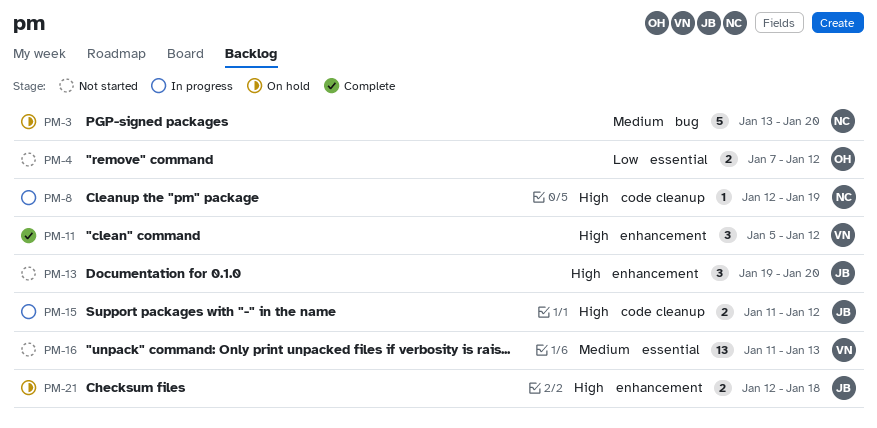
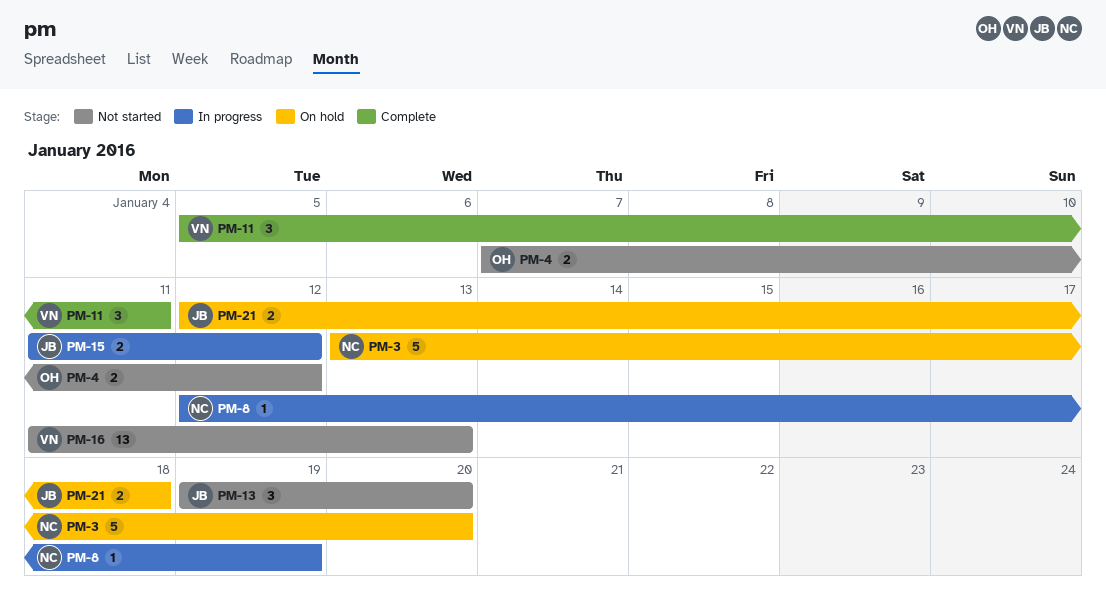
PM-11, due: Jan 12 -> Jan 11

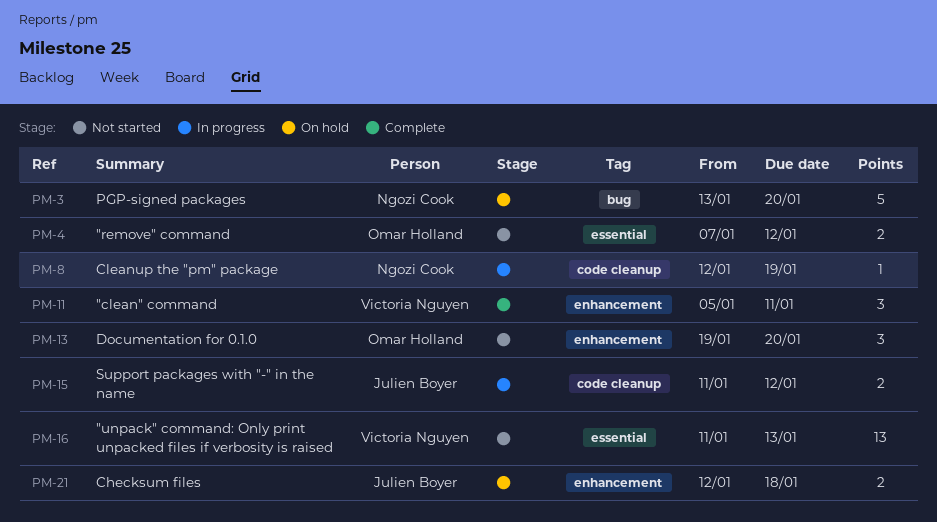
PM-13, owner: Julien Boyer -> Omar Holland

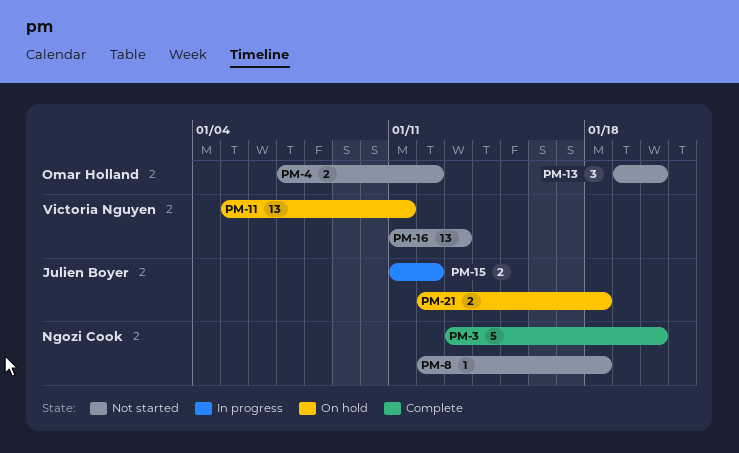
PM-3, status: On hold -> Complete
PM-8, status: In progress -> Not started
PM-8, due: Jan 19 -> Jan 18
PM-11, status: Complete -> On hold
PM-11, estimate: 3 -> 13

